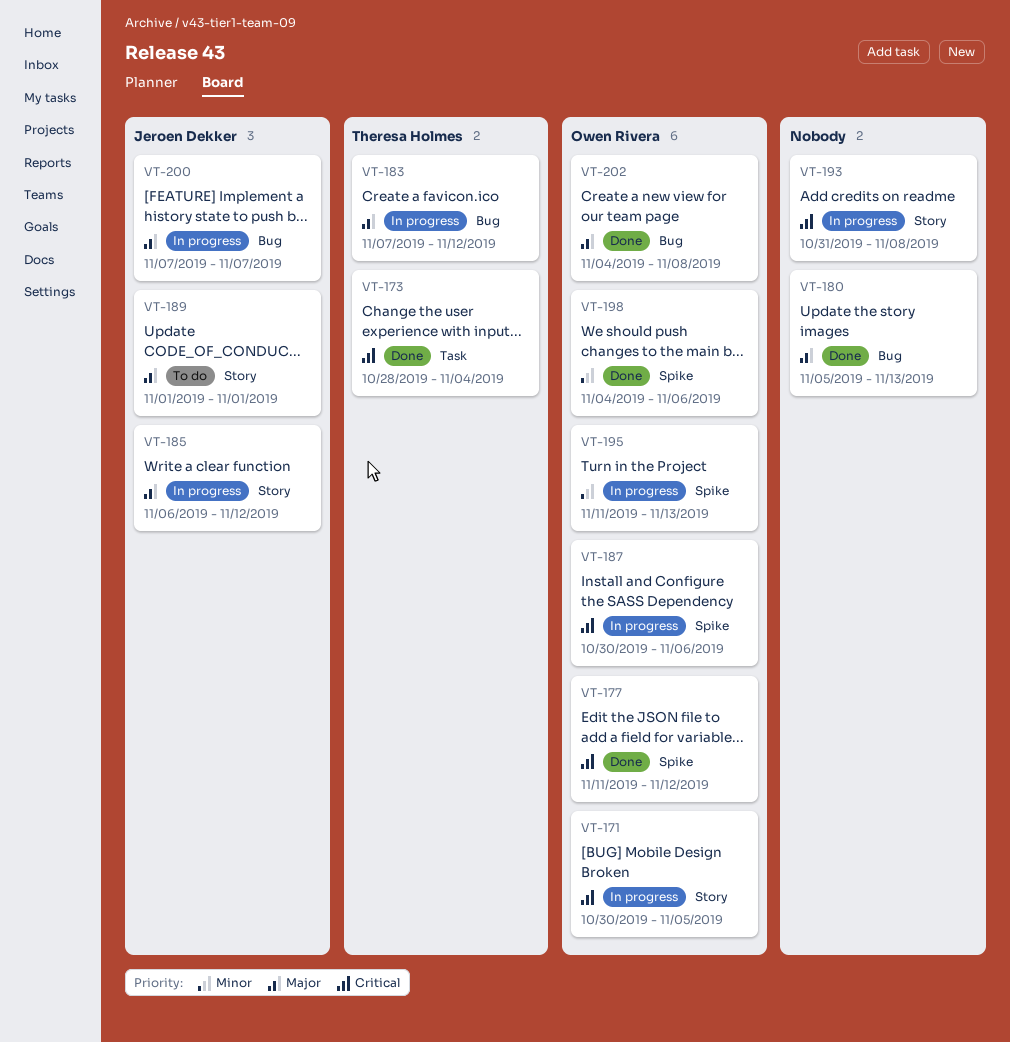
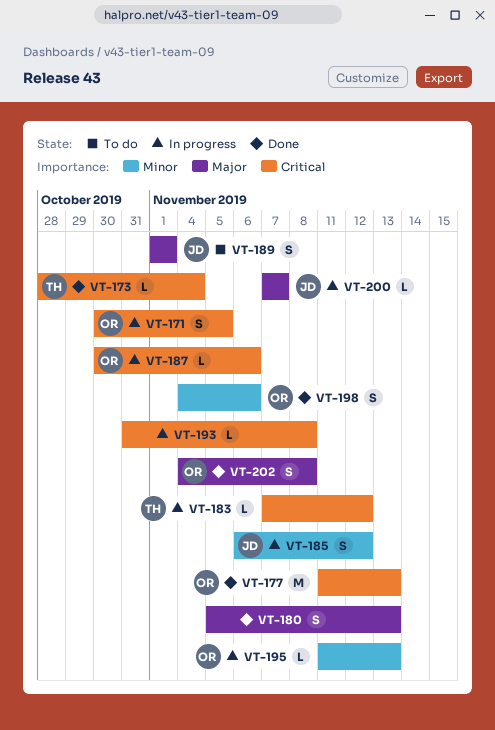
VT-177, due: Nov 12 -> Nov 13
VT-183, priority: Major -> Critical
VT-185, priority: Major -> Minor

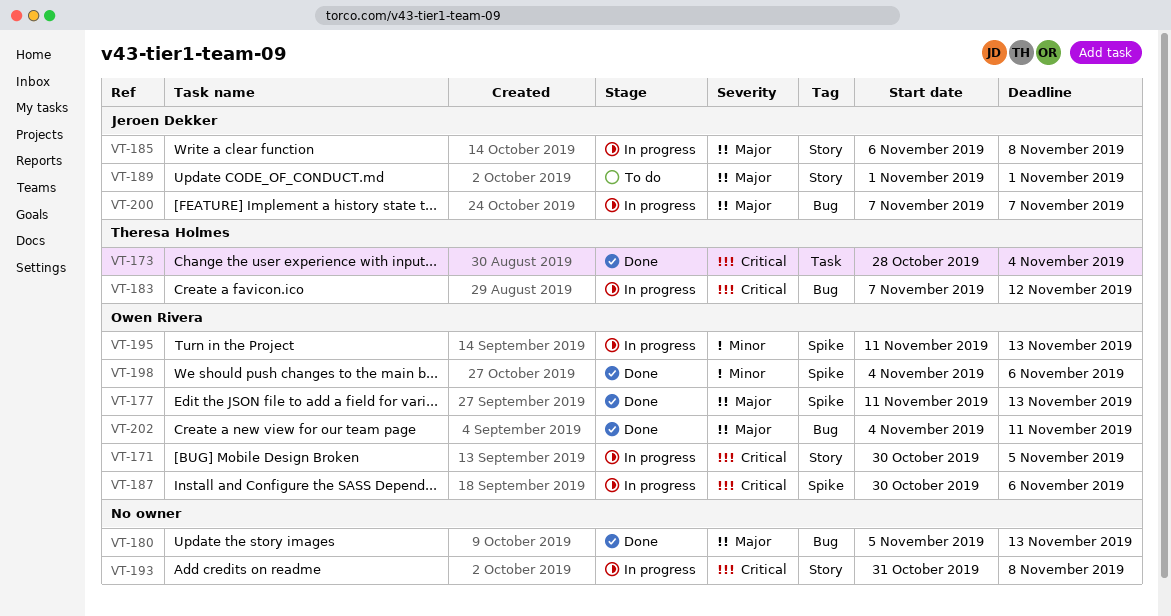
VT-177, priority: Critical -> Major
VT-185, priority: Minor -> Major
VT-185, due: Nov 12 -> Nov 8
VT-202, due: Nov 8 -> Nov 11

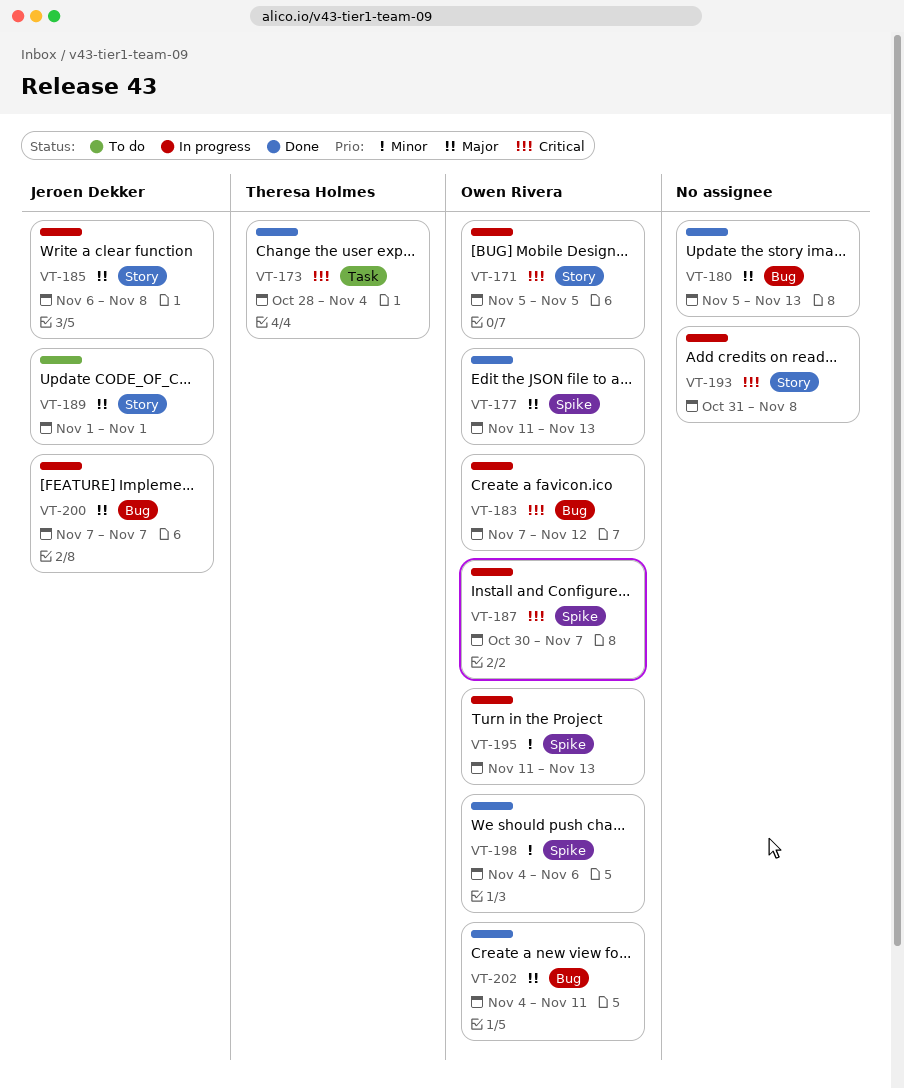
VT-171, start: Oct 30 -> Nov 5
VT-183, owner: Theresa Holmes -> Owen Rivera
VT-187, due: Nov 6 -> Nov 7

